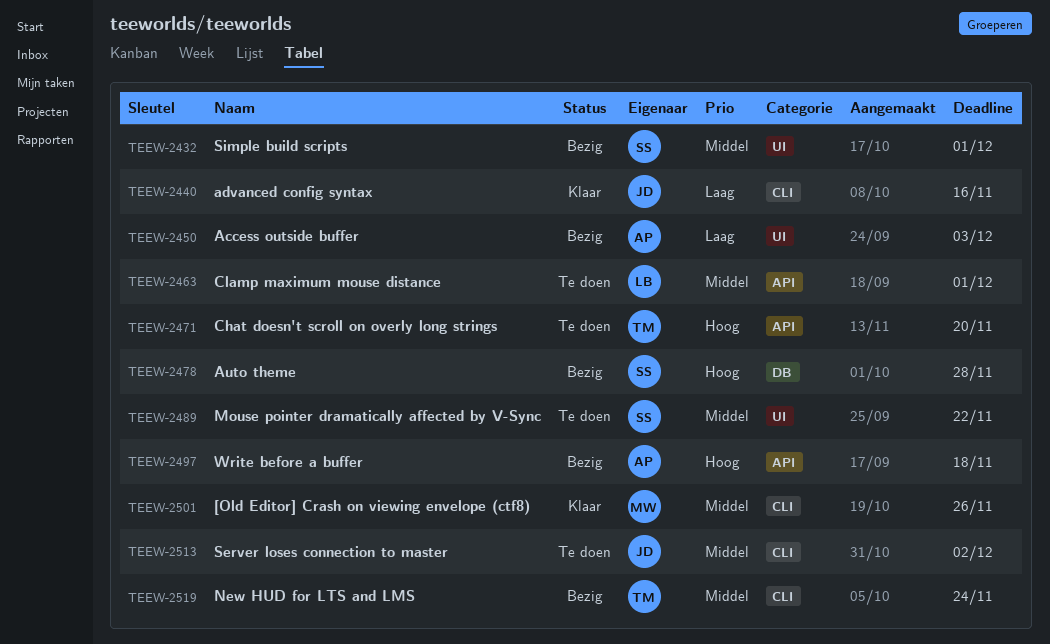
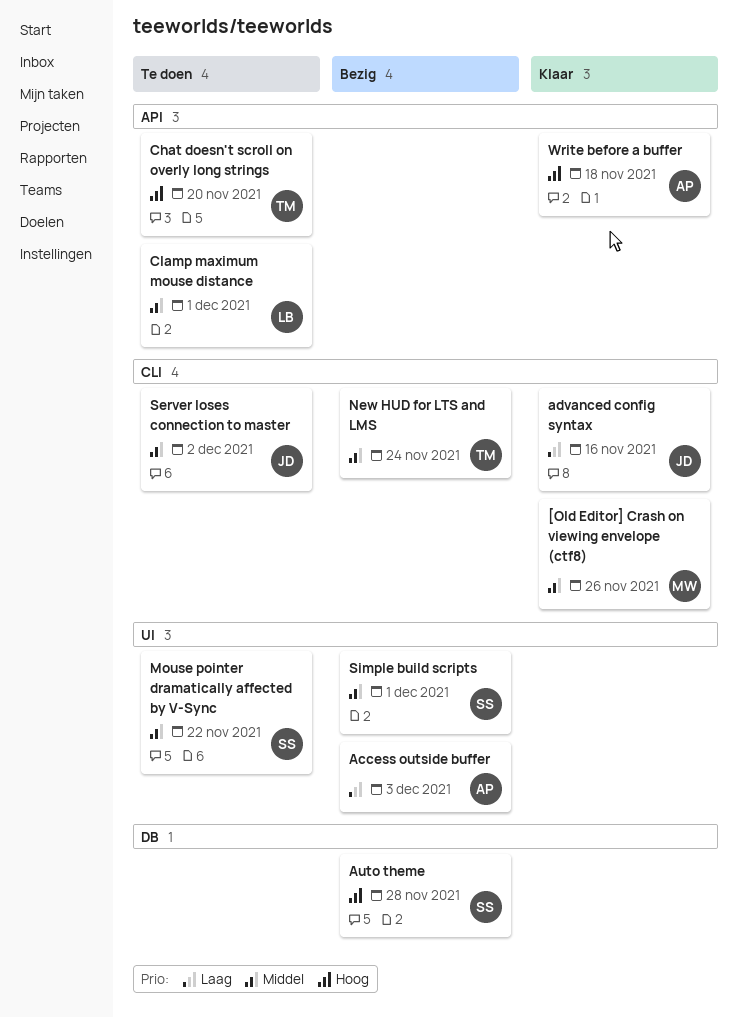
Write before a buffer, status: Bezig -> Klaar

